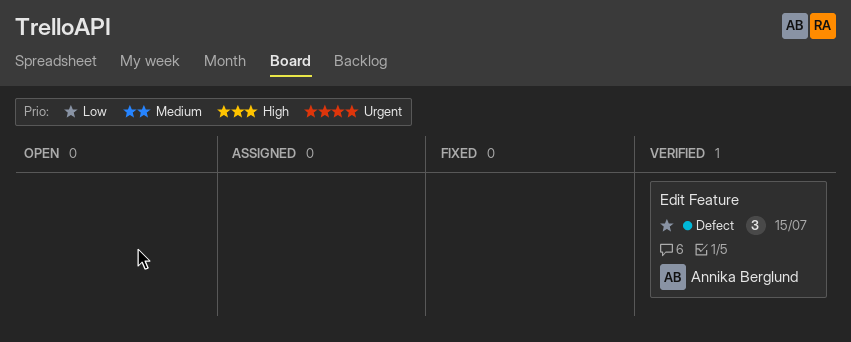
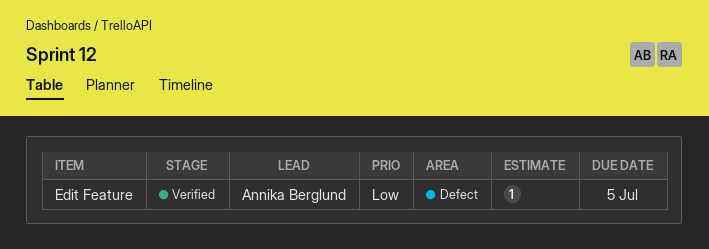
Edit Feature, estimate: 3 -> 1
Edit Feature, due: Jul 15 -> Jul 5

